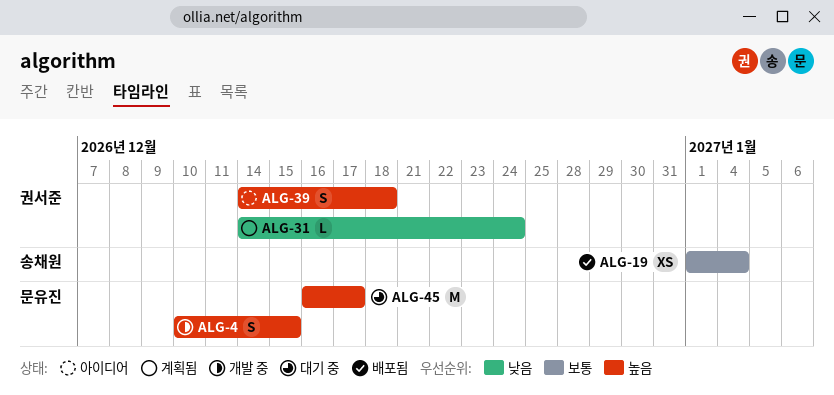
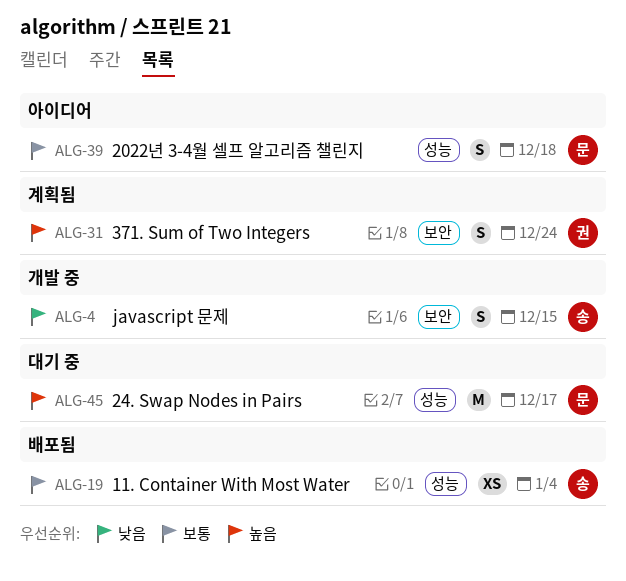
ALG-4, owner: 문유진 -> 송채원
ALG-4, priority: 높음 -> 낮음
ALG-31, priority: 낮음 -> 높음
ALG-31, estimate: L -> S
ALG-39, owner: 권서준 -> 문유진
ALG-39, priority: 높음 -> 보통

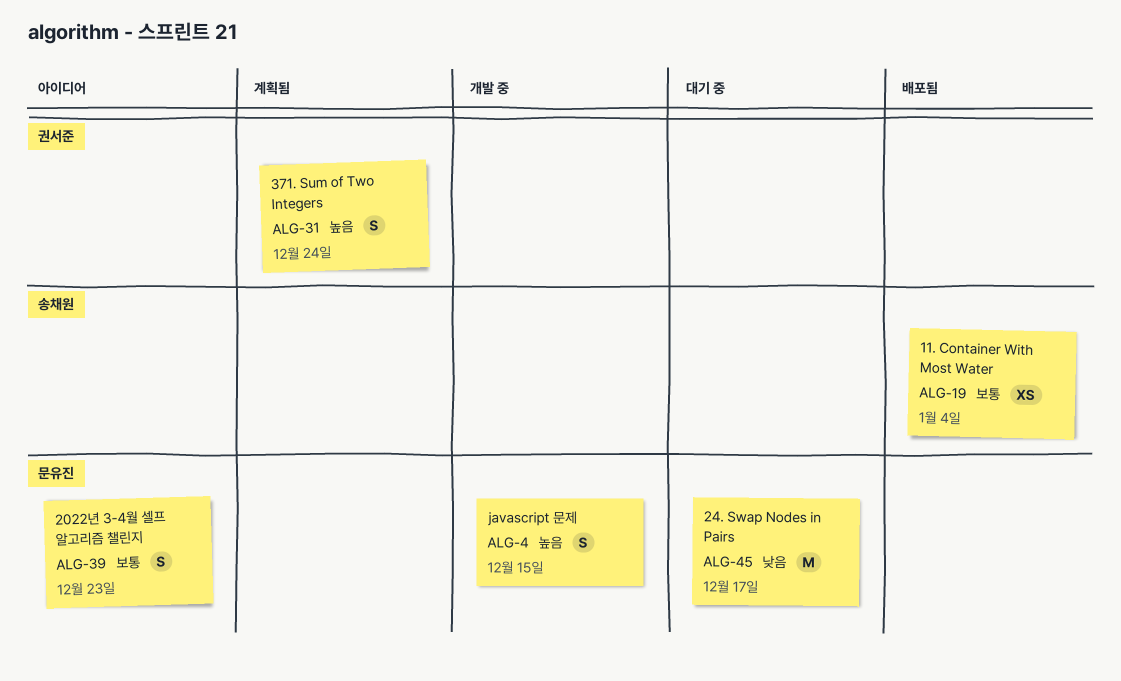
ALG-4, owner: 송채원 -> 문유진
ALG-4, priority: 낮음 -> 높음
ALG-39, due: Dec 18 -> Dec 23
ALG-45, priority: 높음 -> 낮음

